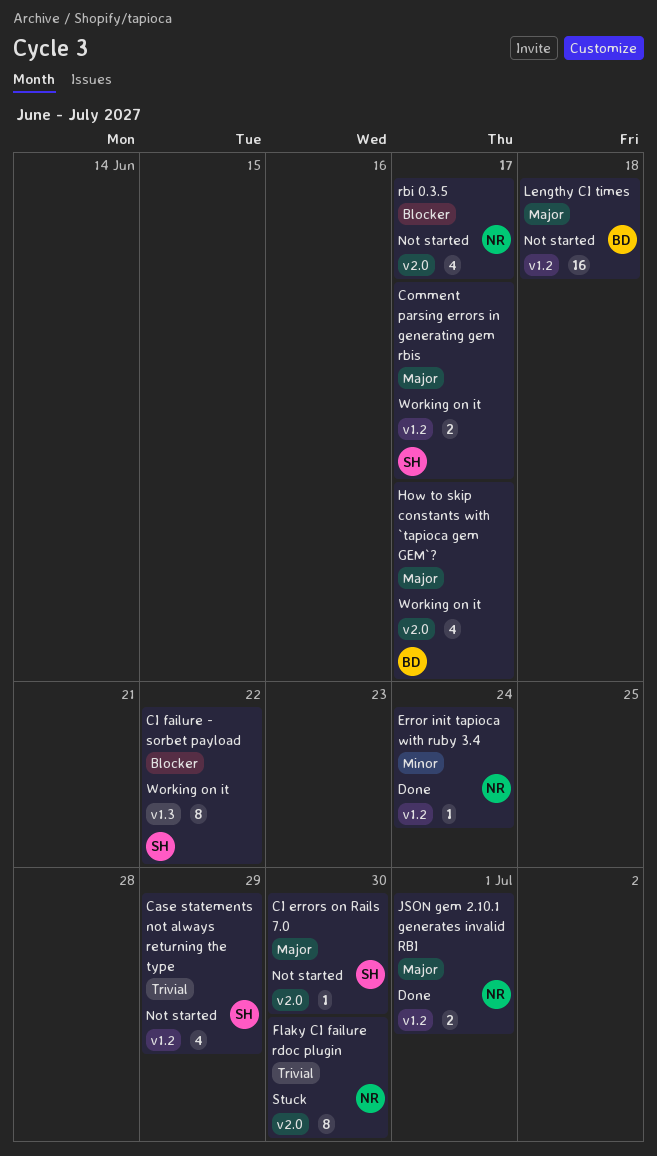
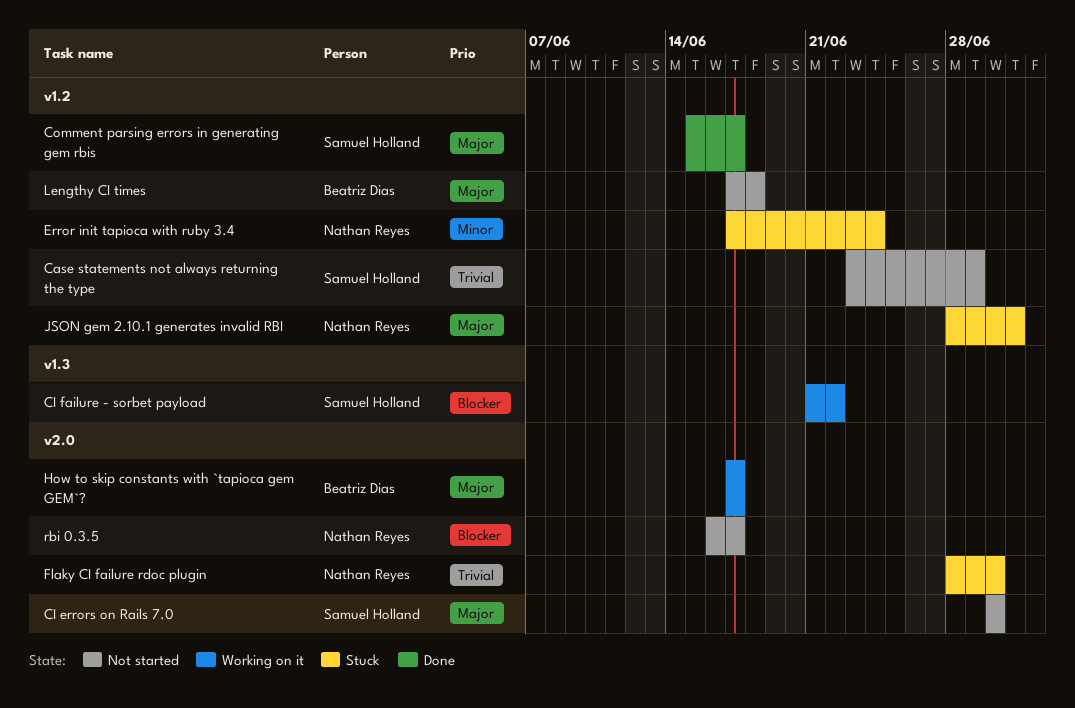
Comment parsing errors in generating gem rbis, status: Working on it -> Done
Error init tapioca with ruby 3.4, status: Done -> Stuck
JSON gem 2.10.1 generates invalid RBI, status: Done -> Stuck

